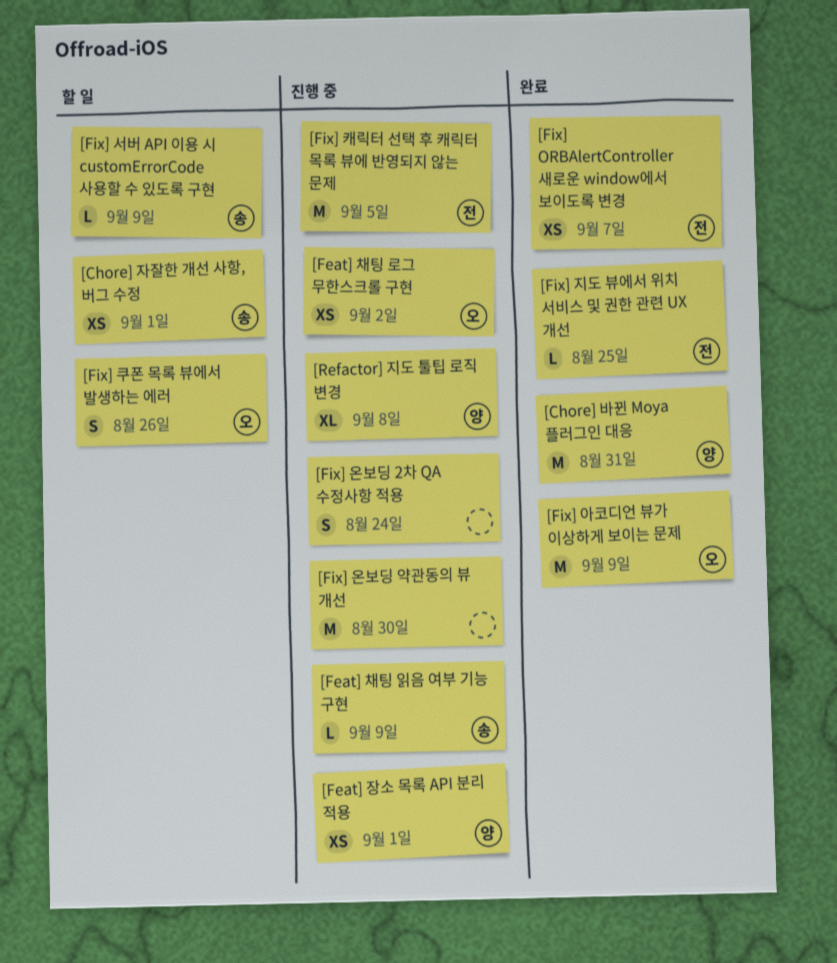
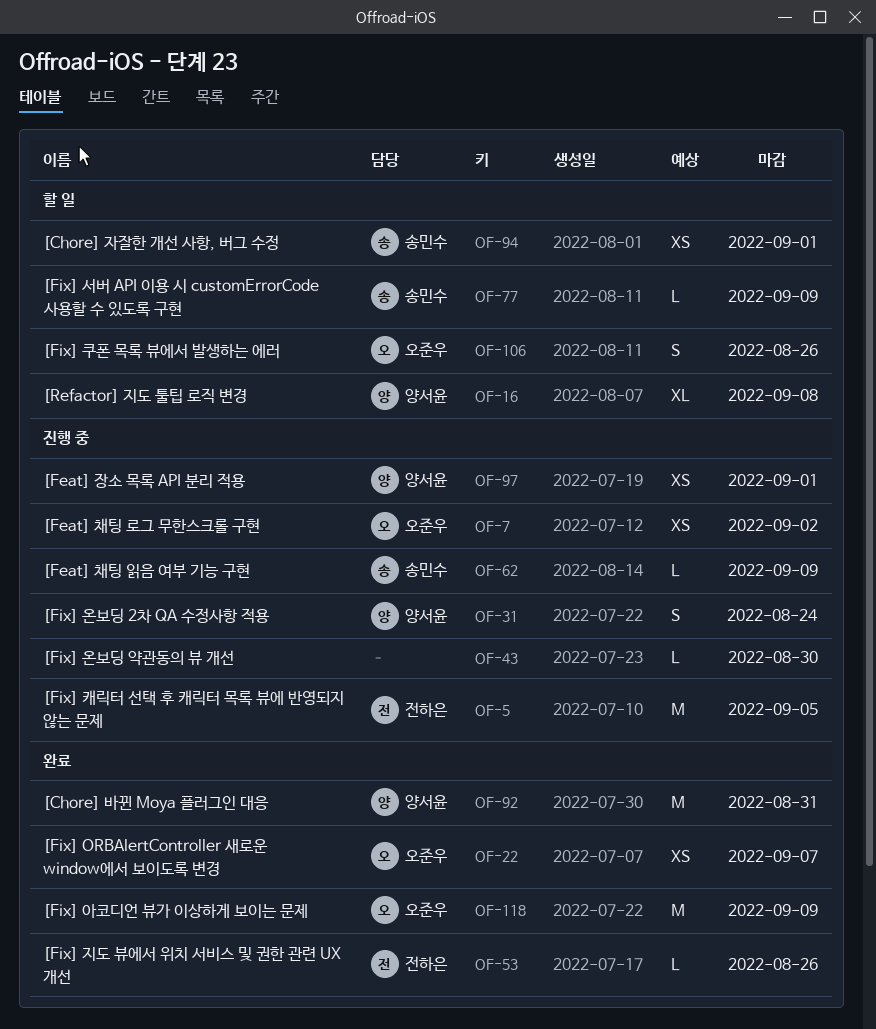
[Fix] ORBAlertController 새로운 window에서 보이도록 변경, owner: 전하은 -> 오준우
[Fix] 온보딩 2차 QA 수정사항 적용, owner: none -> 양서윤
[Fix] 온보딩 약관동의 뷰 개선, estimate: M -> L
[Fix] 지도 뷰에서 위치 서비스 및 권한 관련 UX 개선, due: Aug 25 -> Aug 26
[Refactor] 지도 툴팁 로직 변경, status: 진행 중 -> 할 일

